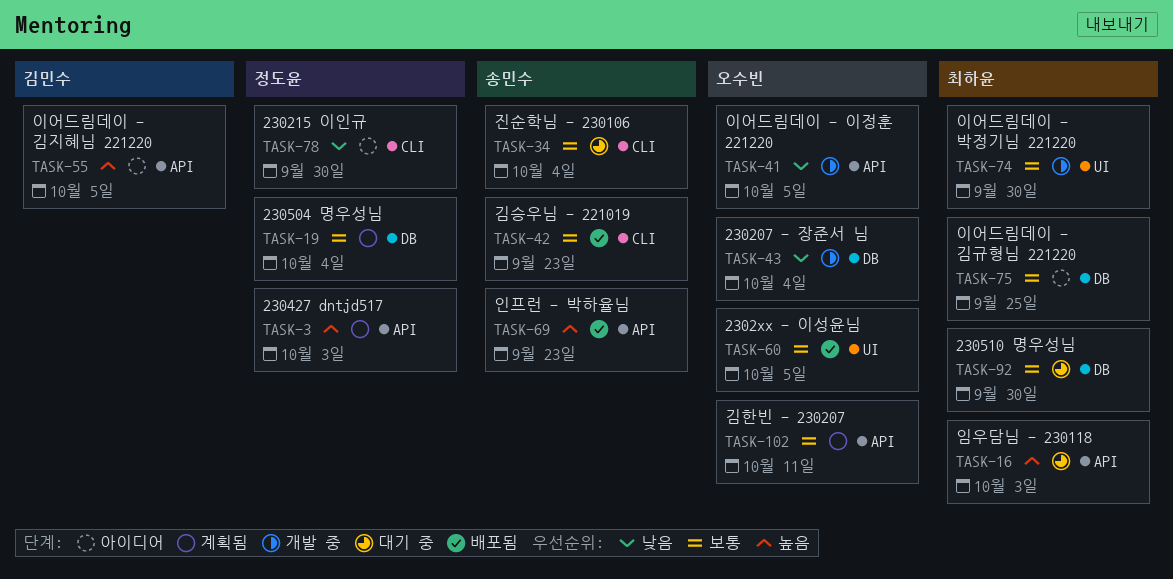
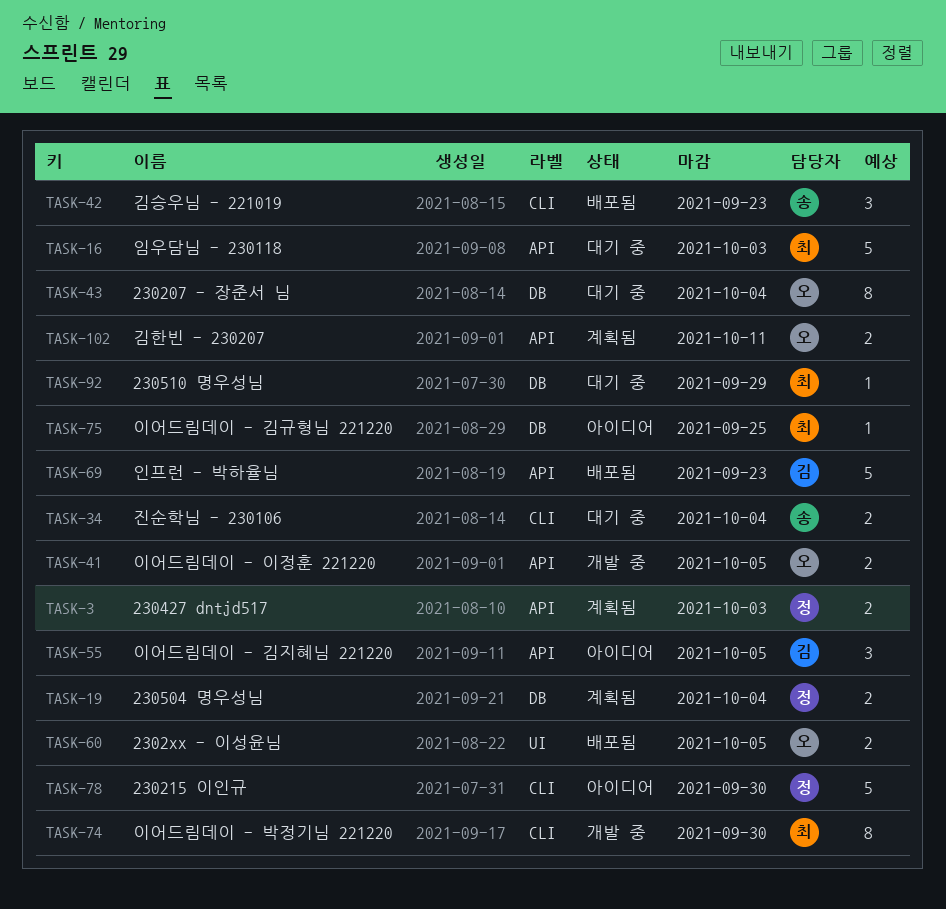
TASK-43, status: 개발 중 -> 대기 중
TASK-69, owner: 송민수 -> 김민수
TASK-74, label: UI -> CLI
TASK-92, due: Sep 30 -> Sep 29

